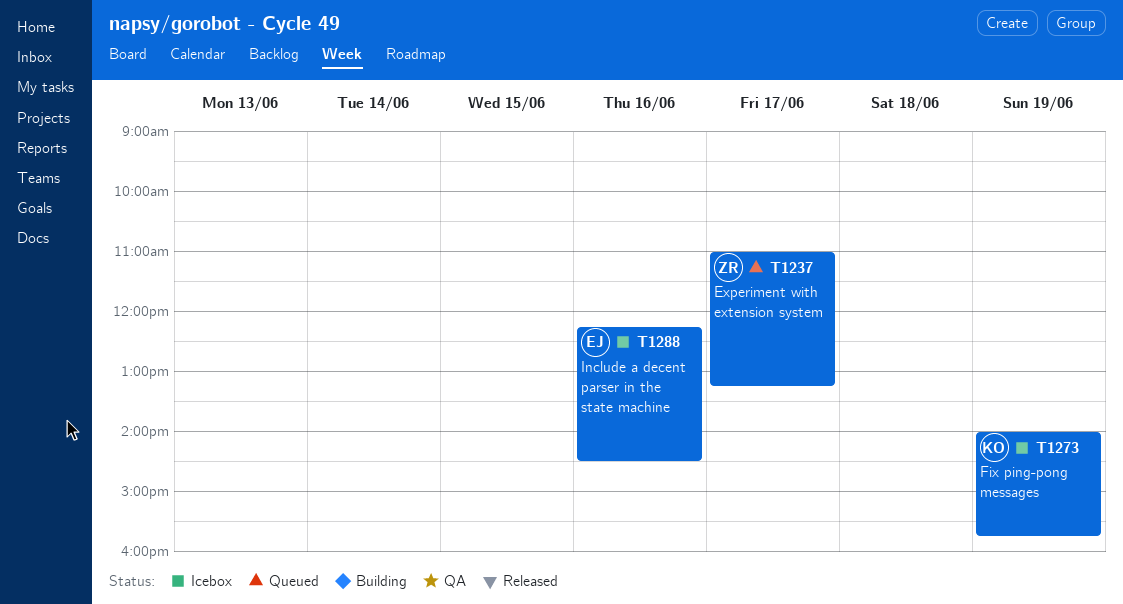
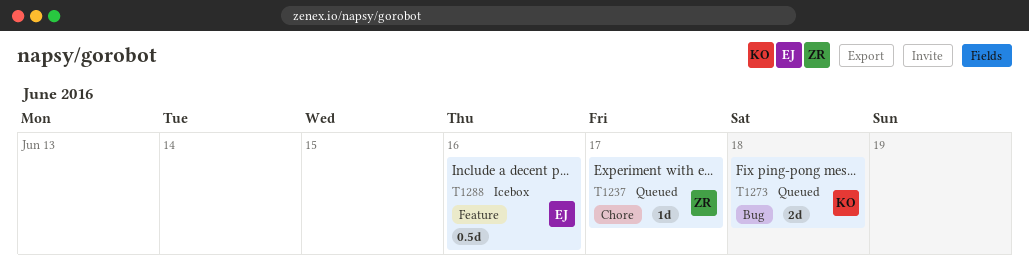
T1273, status: Icebox -> Queued
T1273, day: Jun 19 -> Jun 18

